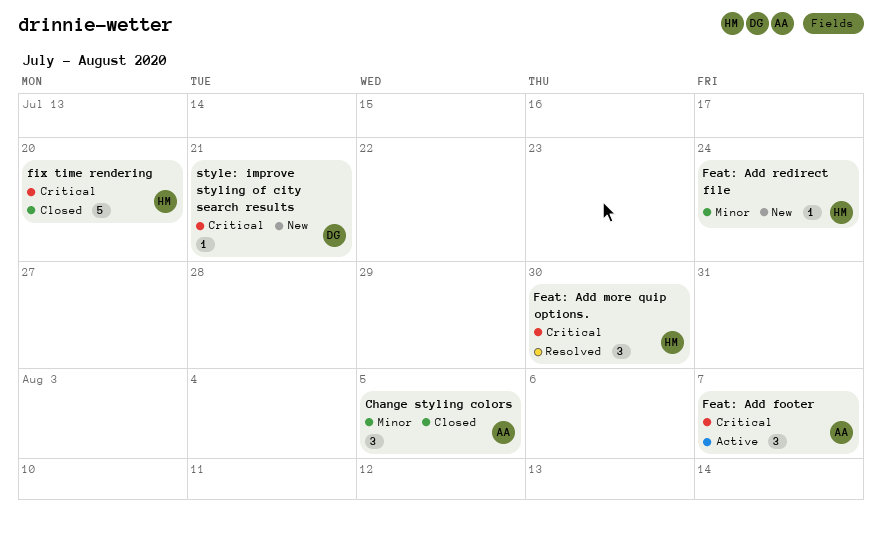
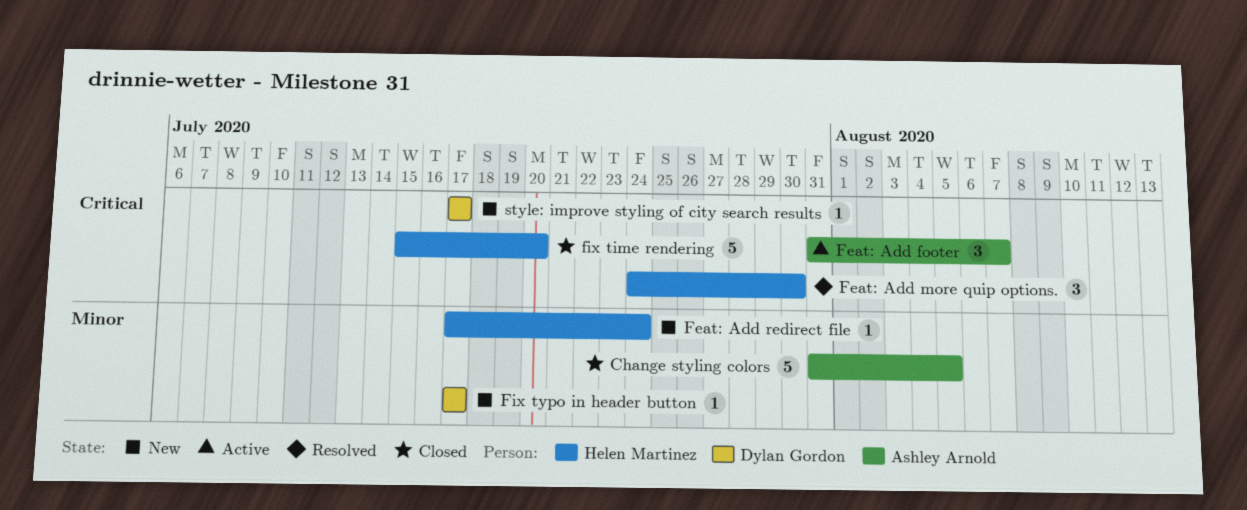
Change styling colors, estimate: 3 -> 5
Fix typo in header button: none -> present
style: improve styling of city search results, due: Jul 21 -> Jul 17

